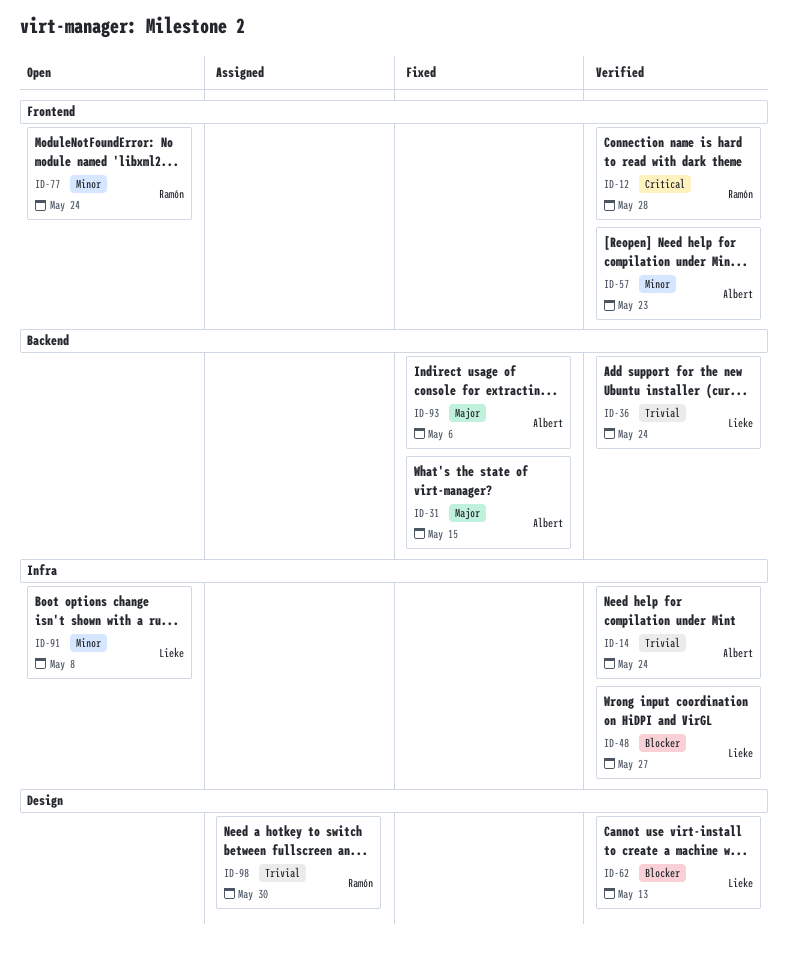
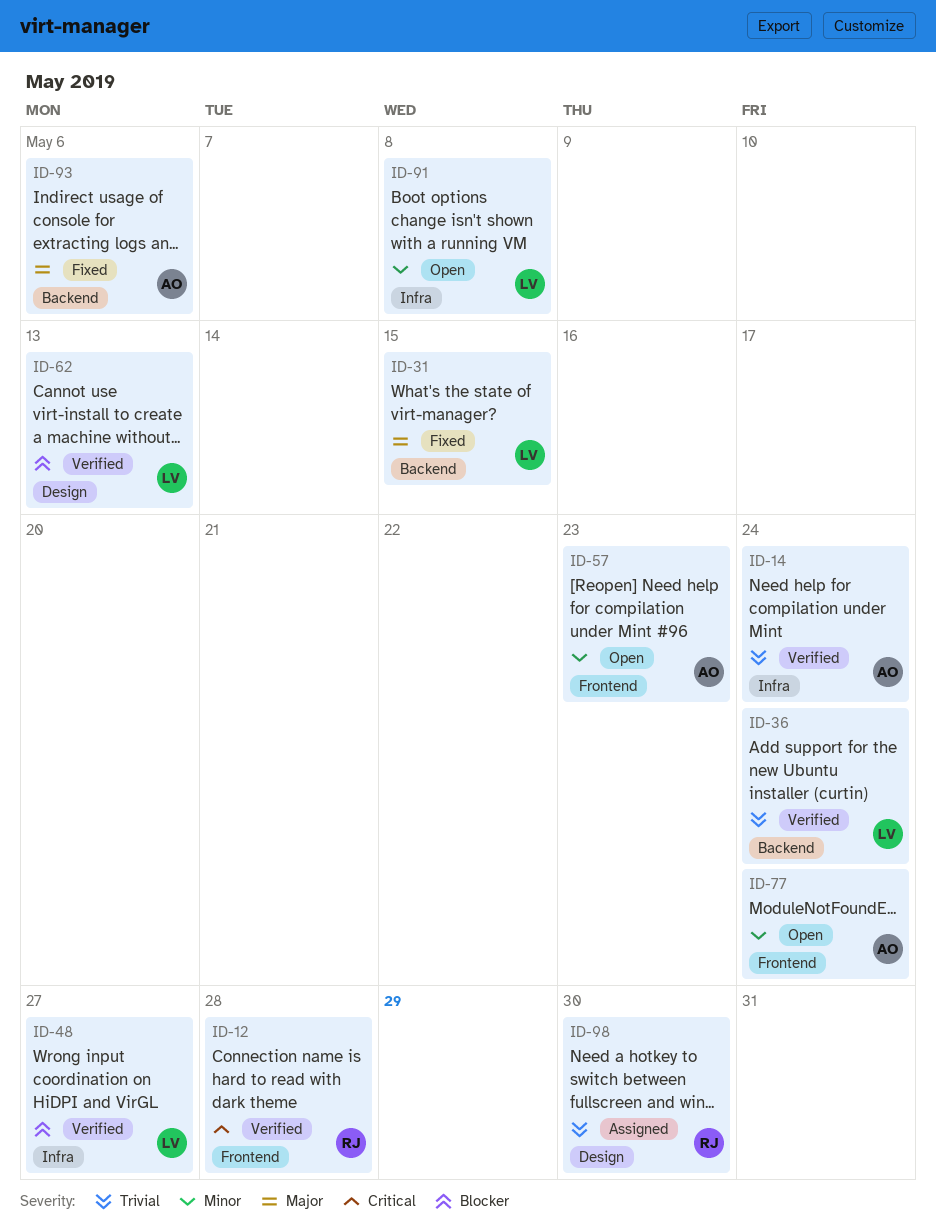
ID-31, owner: Albert -> Lieke
ID-57, status: Verified -> Open
ID-77, owner: Ramón -> Albert

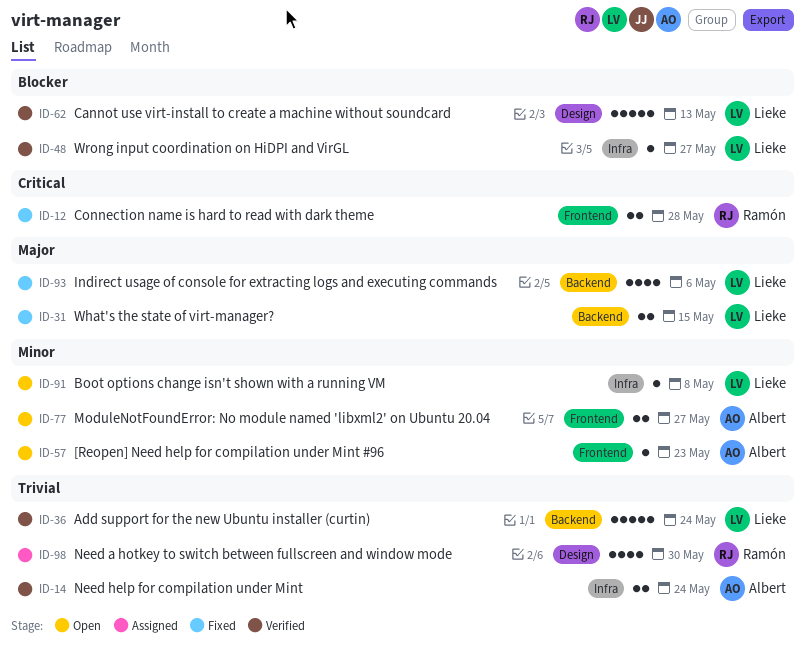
ID-12, status: Verified -> Fixed
ID-77, due: May 24 -> May 27
ID-93, owner: Albert -> Lieke

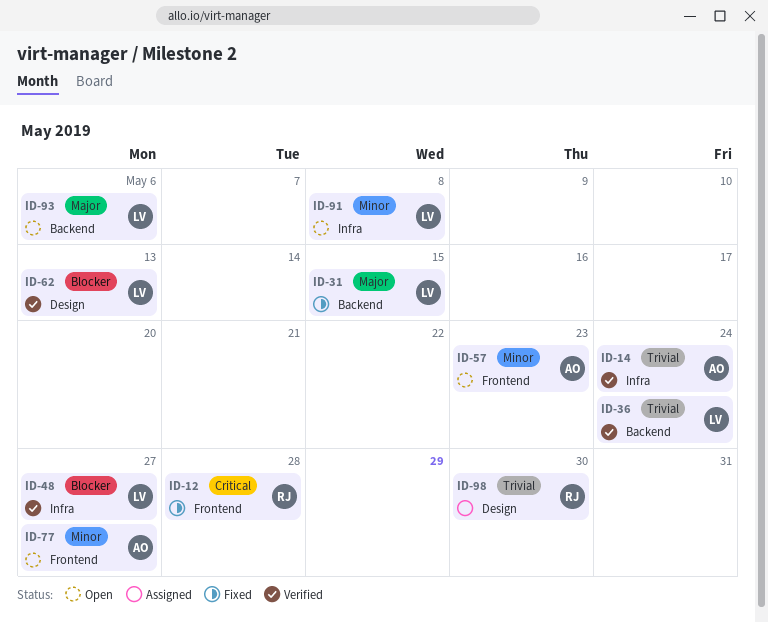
ID-93, status: Fixed -> Open

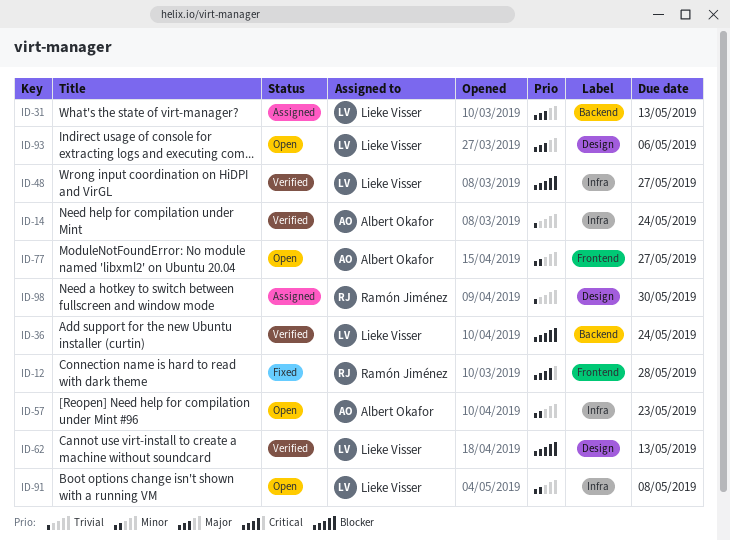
ID-31, status: Fixed -> Assigned
ID-31, due: May 15 -> May 13
ID-36, priority: Trivial -> Blocker
ID-57, label: Frontend -> Infra
ID-93, label: Backend -> Design

